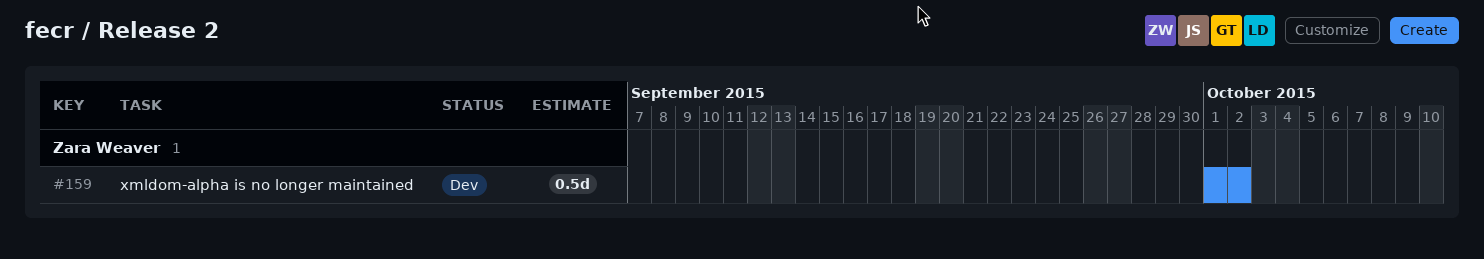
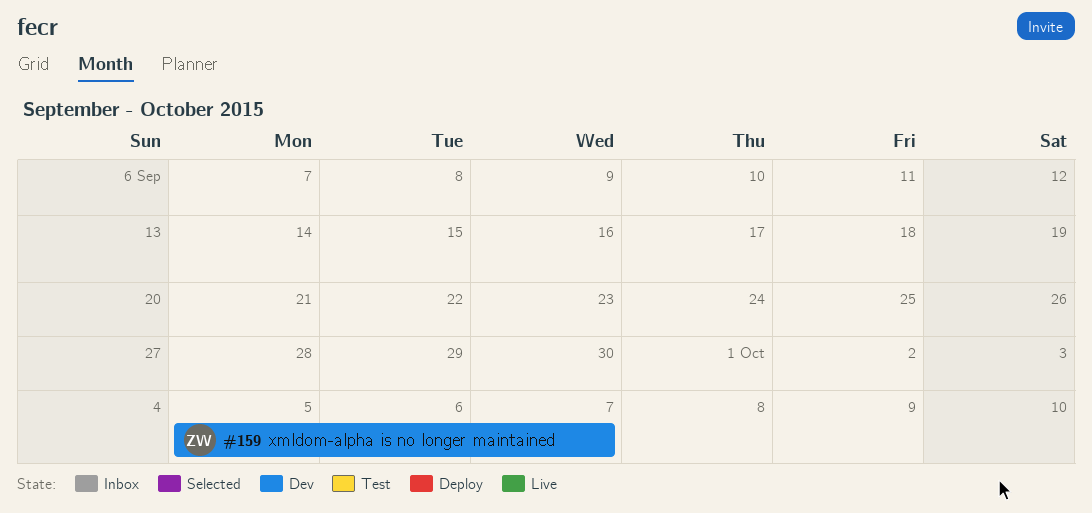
#159, start: Oct 1 -> Oct 5
#159, due: Oct 2 -> Oct 7

